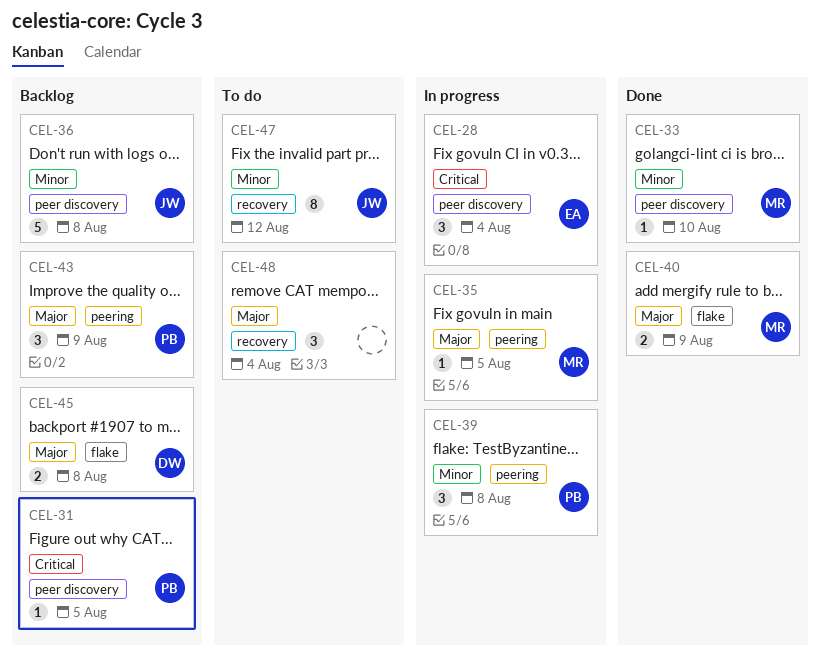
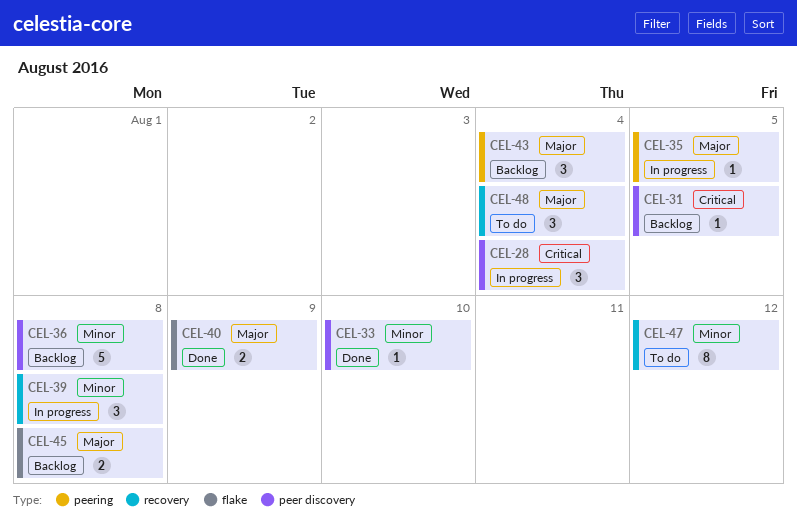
CEL-39, label: peering -> recovery
CEL-43, due: Aug 9 -> Aug 4

